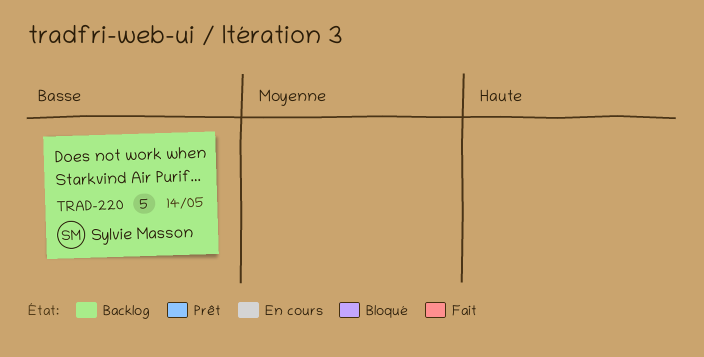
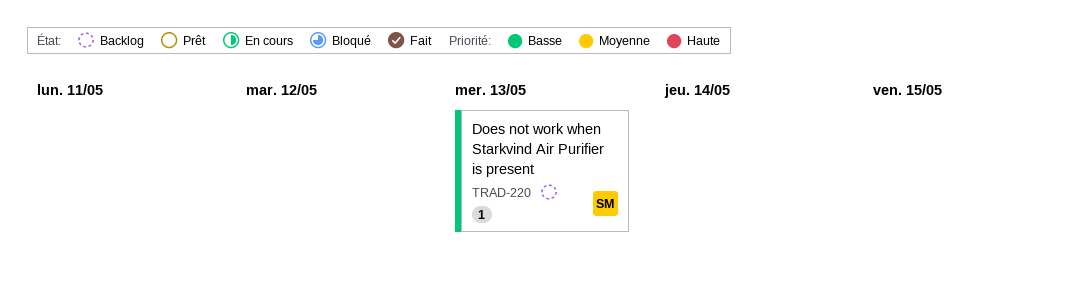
TRAD-220, estimate: 5 -> 1
TRAD-220, due: May 14 -> May 13

